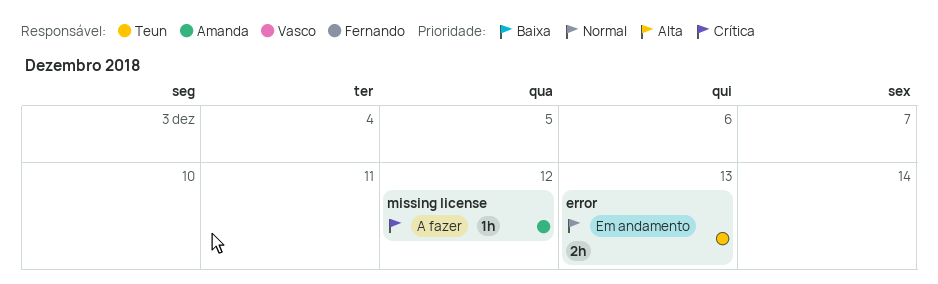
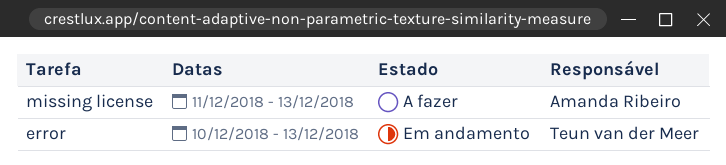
missing license, due: Dec 12 -> Dec 13

